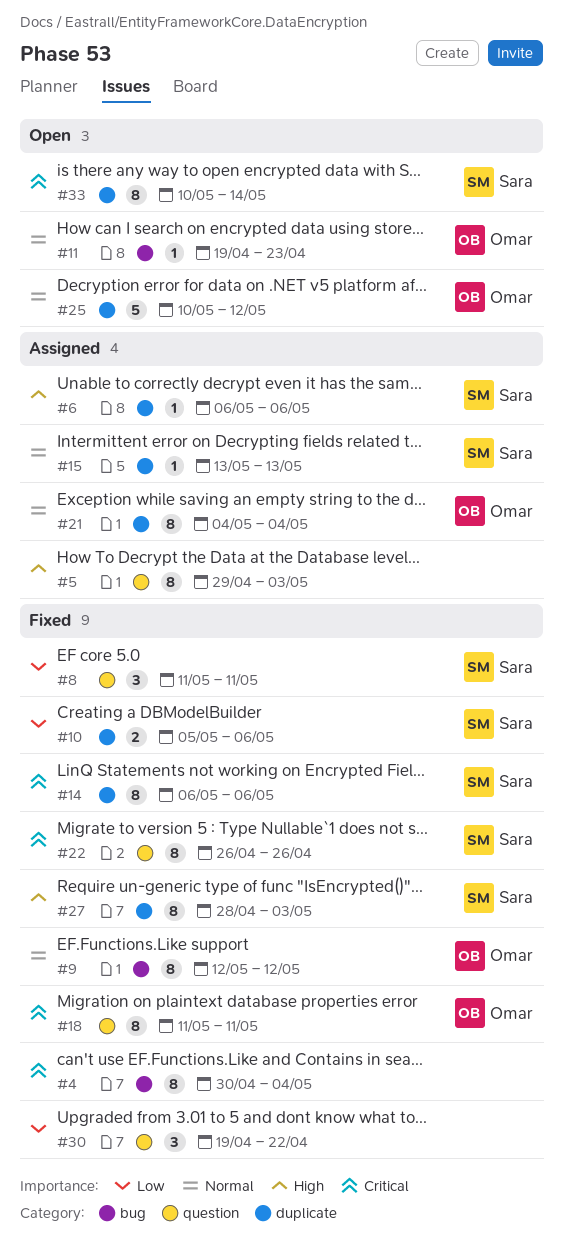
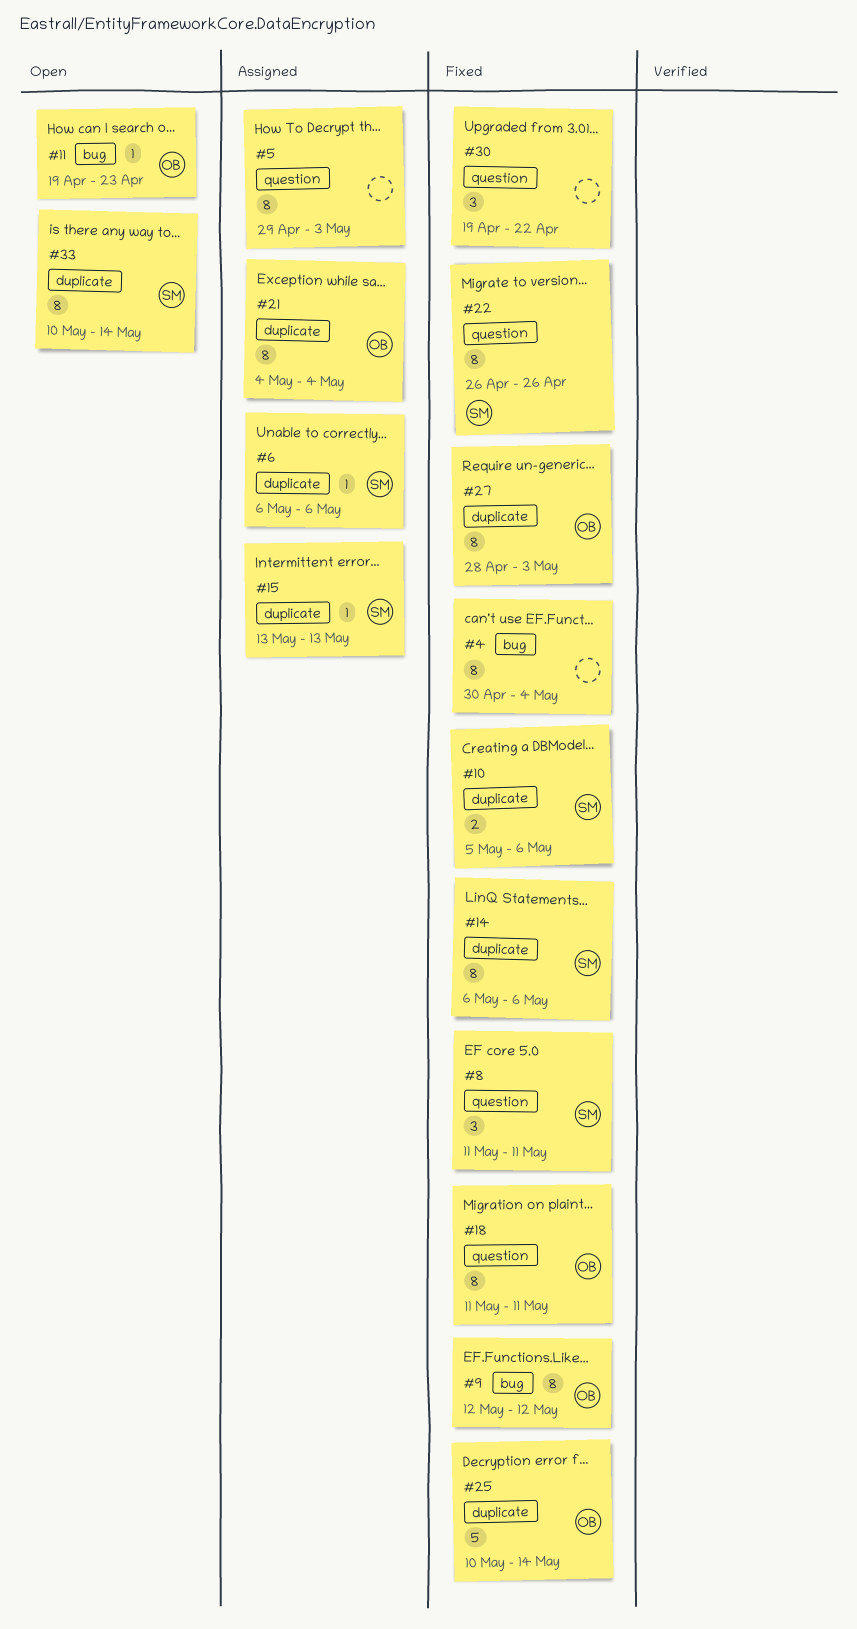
#25, status: Open -> Fixed
#25, due: May 12 -> May 14
#27, owner: Sara -> Omar

